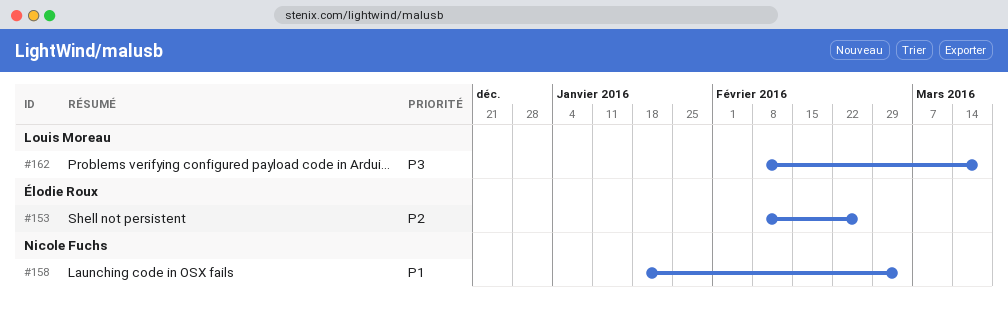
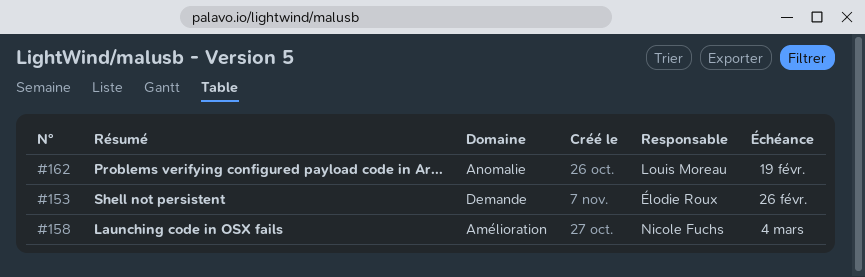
#162, due: Mar 18 -> Feb 19

